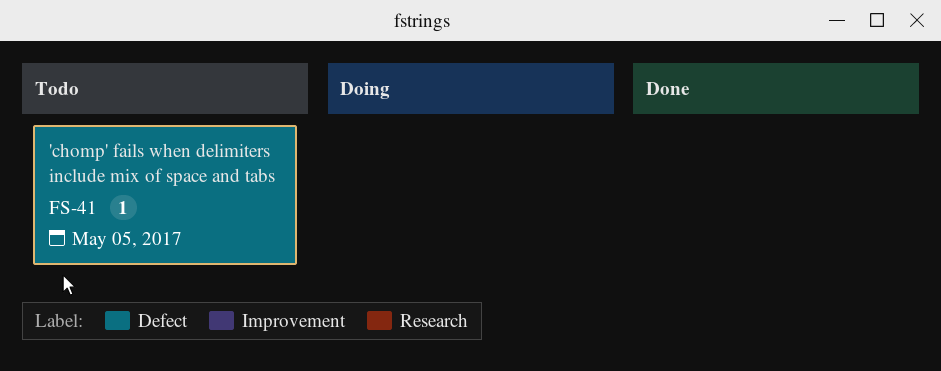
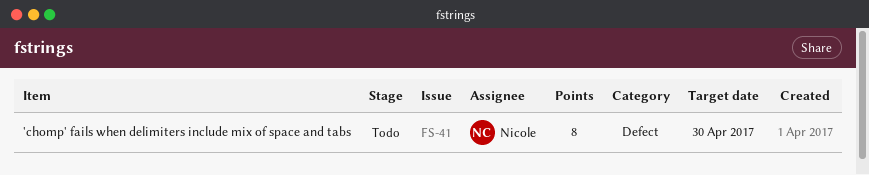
FS-41, estimate: 1 -> 8
FS-41, due: May 5 -> Apr 30

